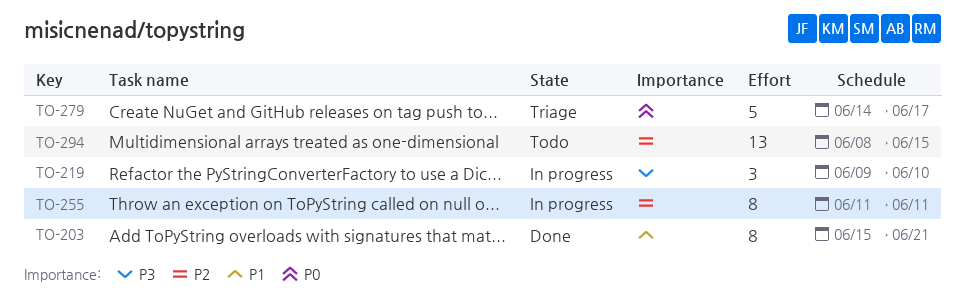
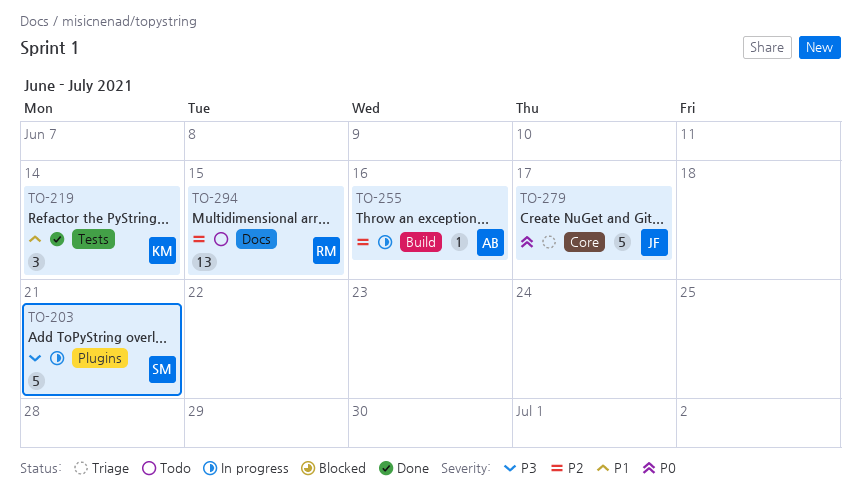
TO-203, status: Done -> In progress
TO-203, priority: P1 -> P3
TO-203, estimate: 8 -> 5
TO-219, status: In progress -> Done
TO-219, priority: P3 -> P1
TO-219, due: Jun 10 -> Jun 14
TO-255, estimate: 8 -> 1
TO-255, due: Jun 11 -> Jun 16

